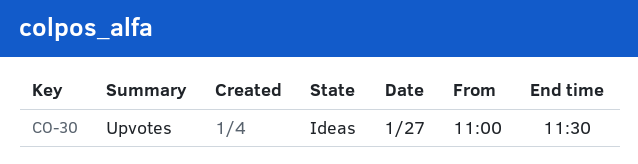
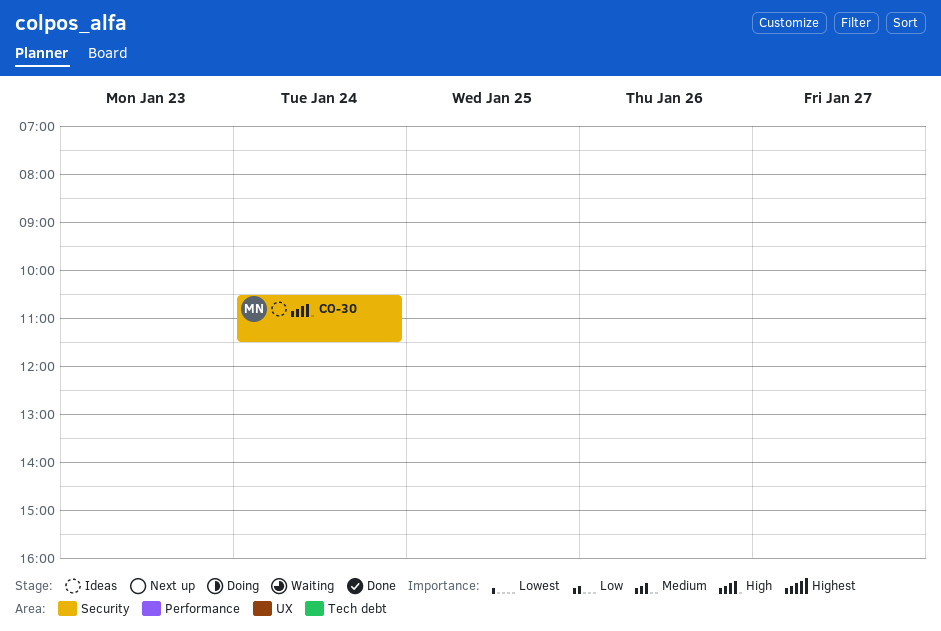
CO-30, day: Jan 27 -> Jan 24
CO-30, begins: 11:00 -> 10:30

